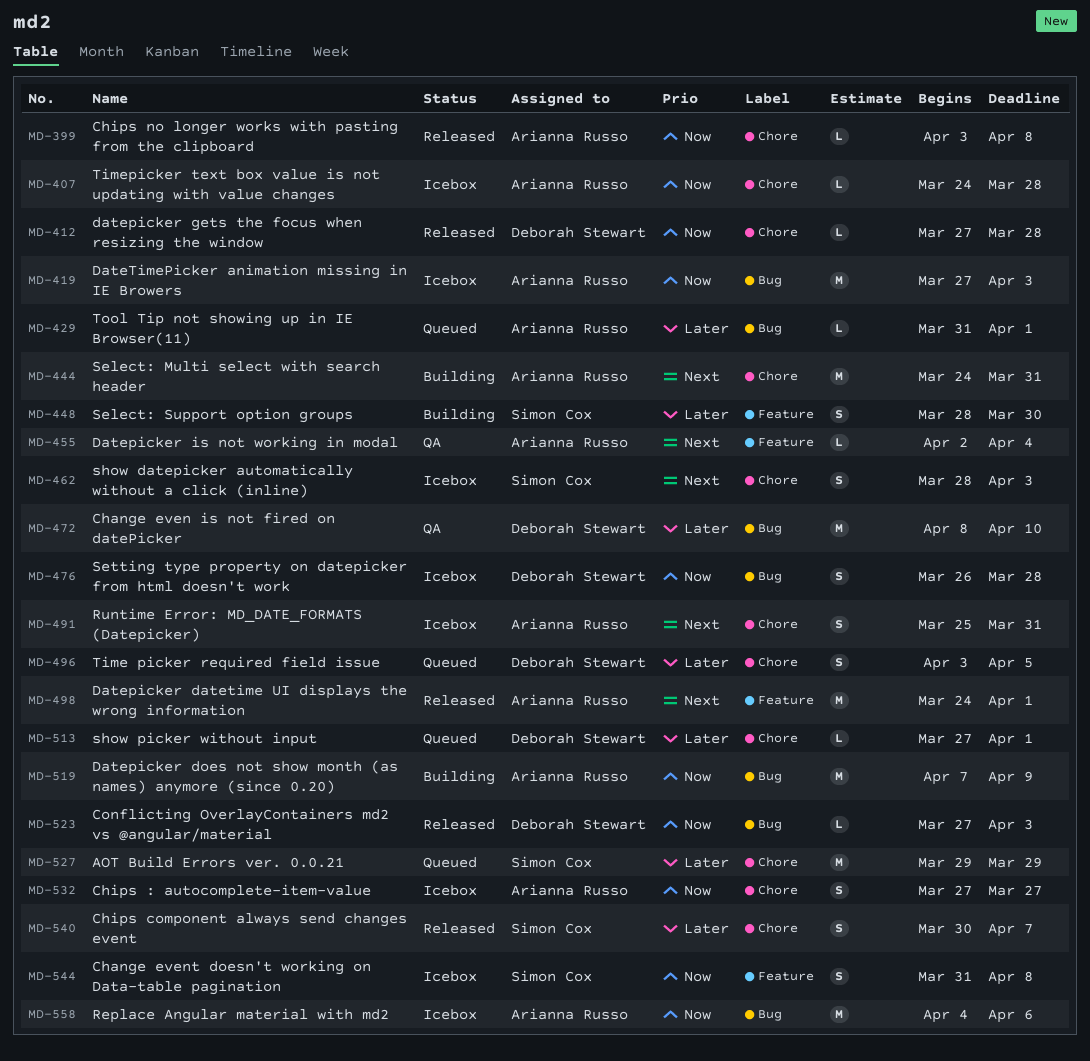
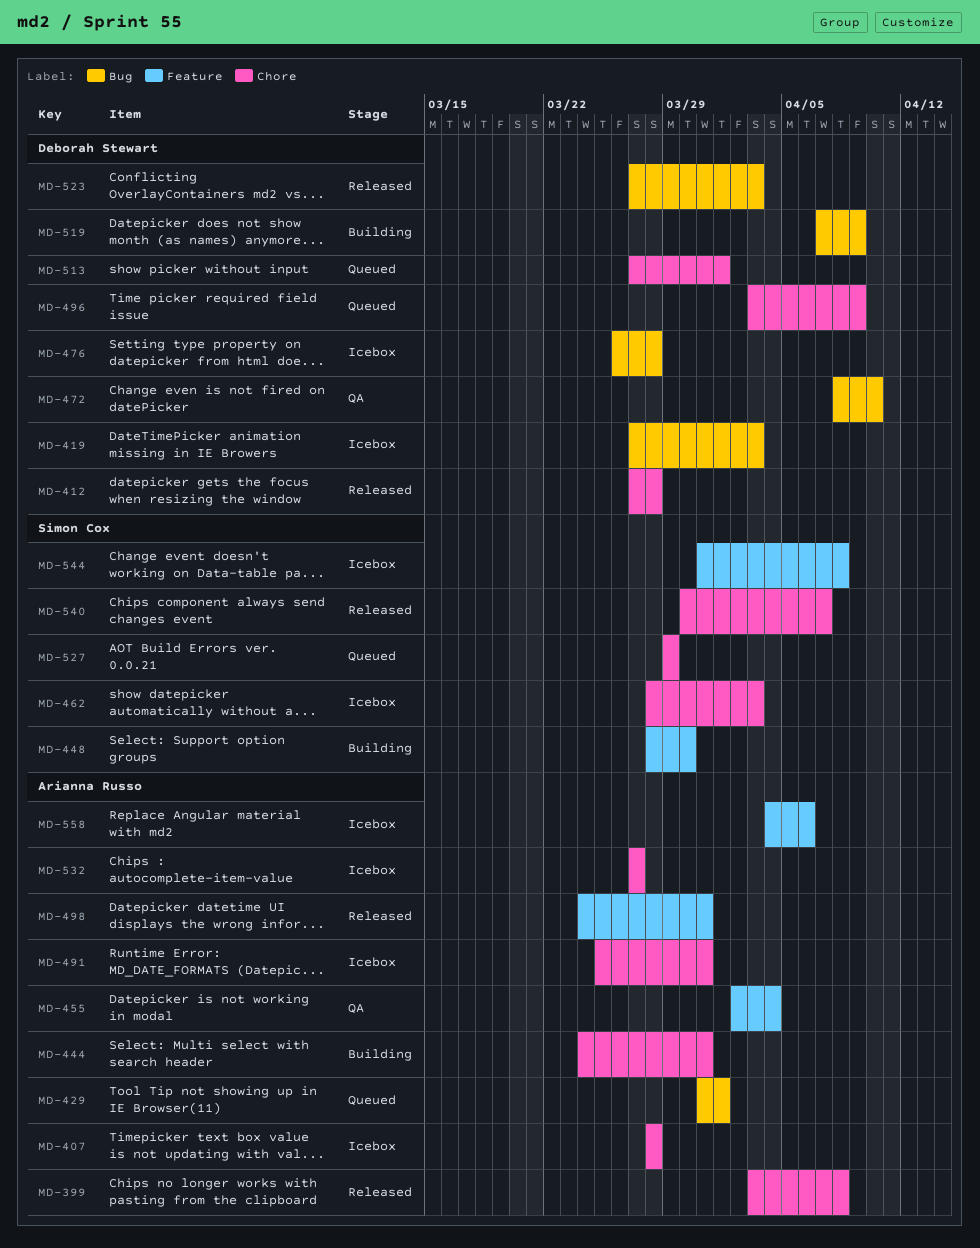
MD-407, start: Mar 24 -> Mar 28
MD-419, owner: Arianna Russo -> Deborah Stewart
MD-496, due: Apr 5 -> Apr 9
MD-498, due: Apr 1 -> Mar 31
MD-519, owner: Arianna Russo -> Deborah Stewart
MD-558, label: Bug -> Feature

